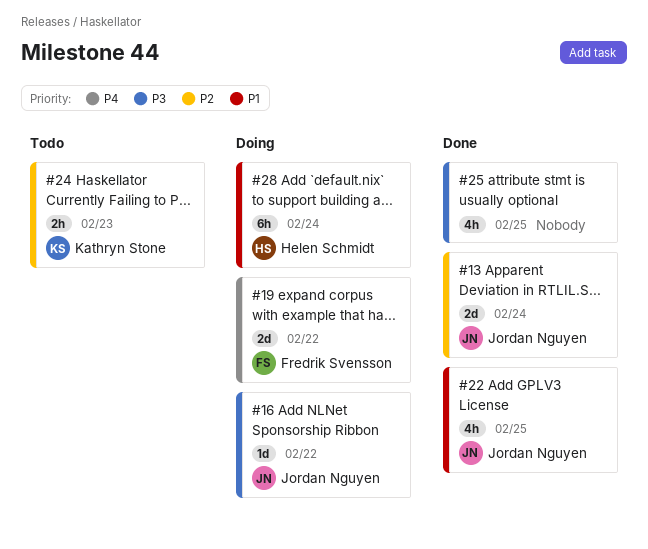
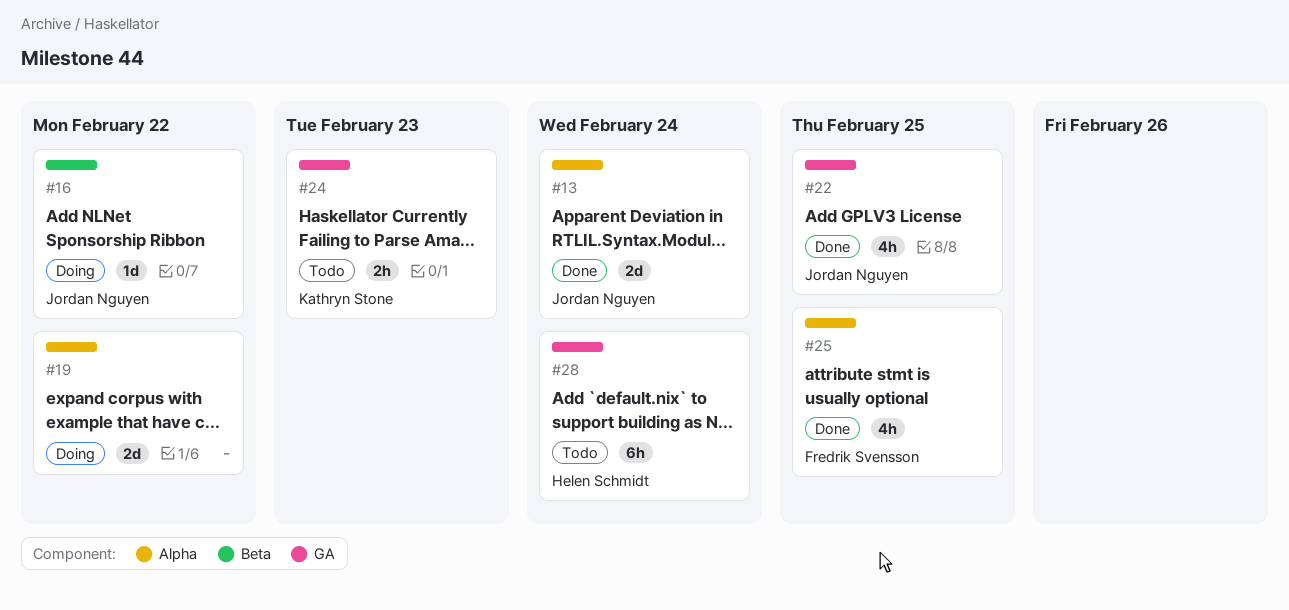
#19, owner: Fredrik Svensson -> none
#25, owner: none -> Fredrik Svensson
#28, status: Doing -> Todo

